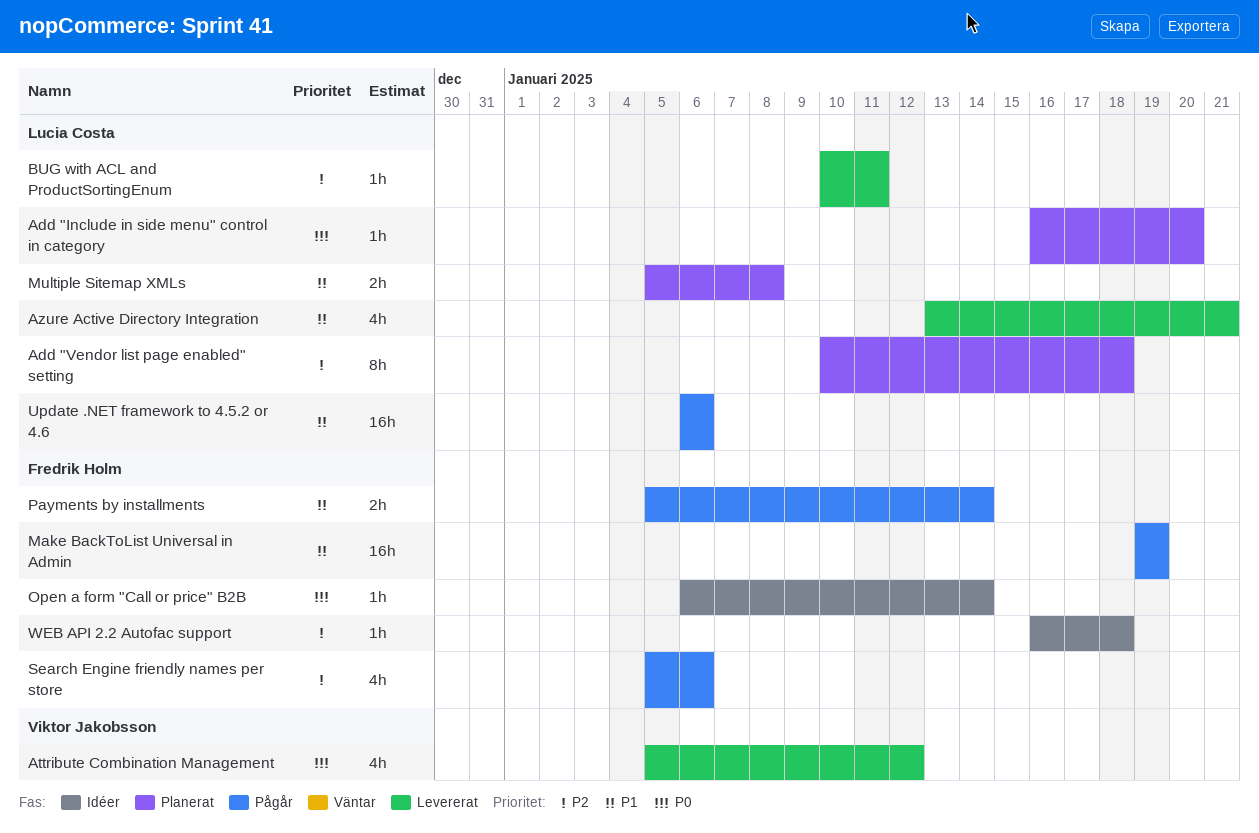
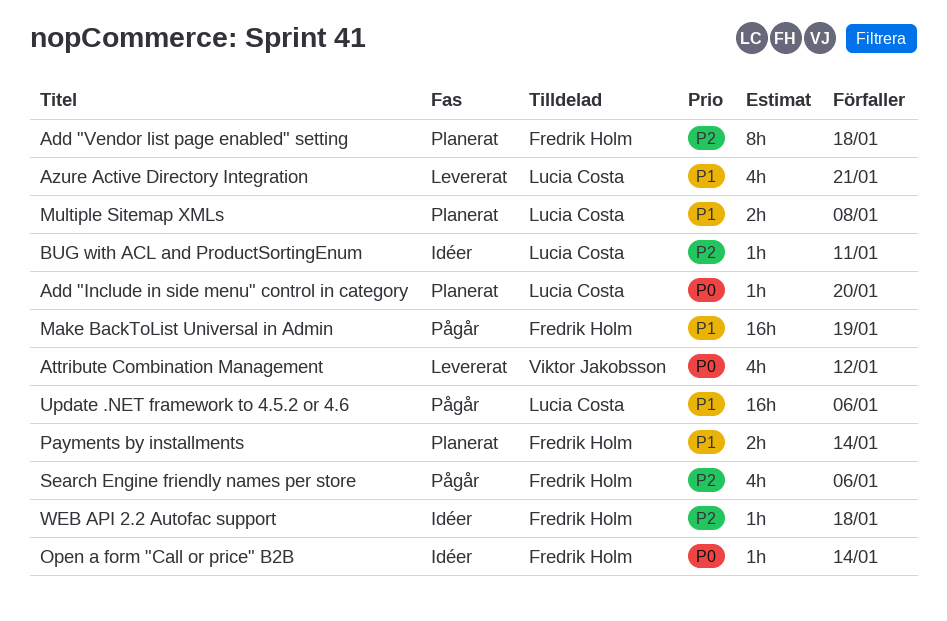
Add "Vendor list page enabled" setting, owner: Lucia Costa -> Fredrik Holm
BUG with ACL and ProductSortingEnum, status: Levererat -> Idéer
Payments by installments, status: Pågår -> Planerat

